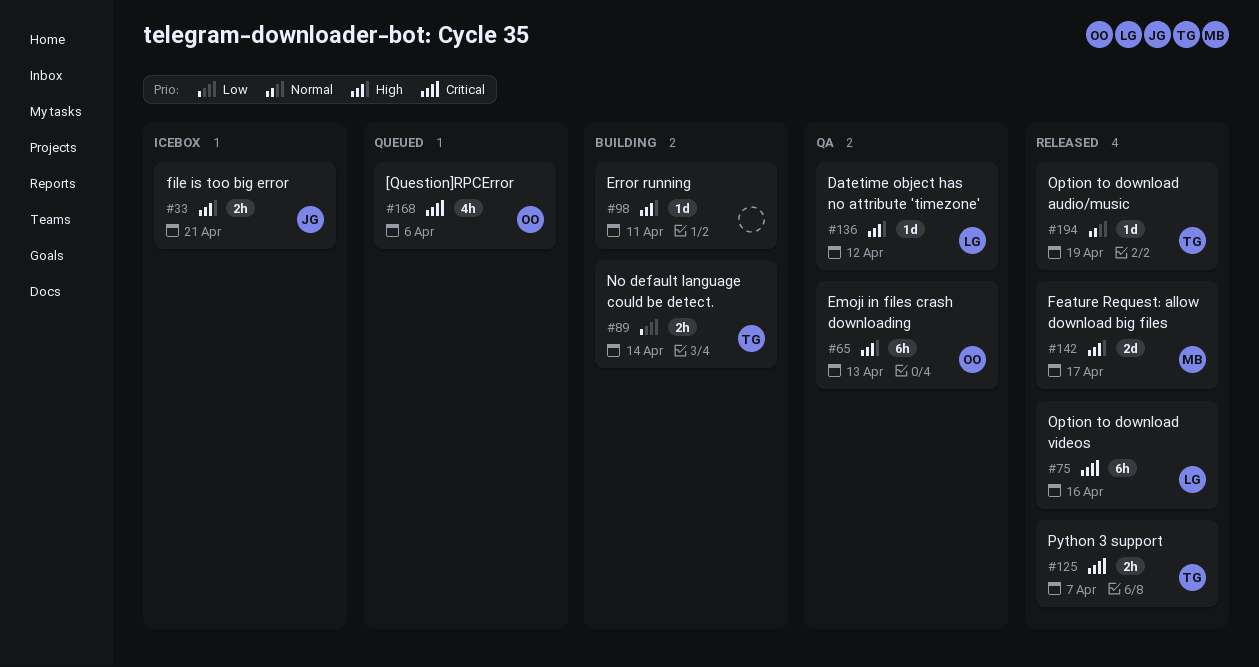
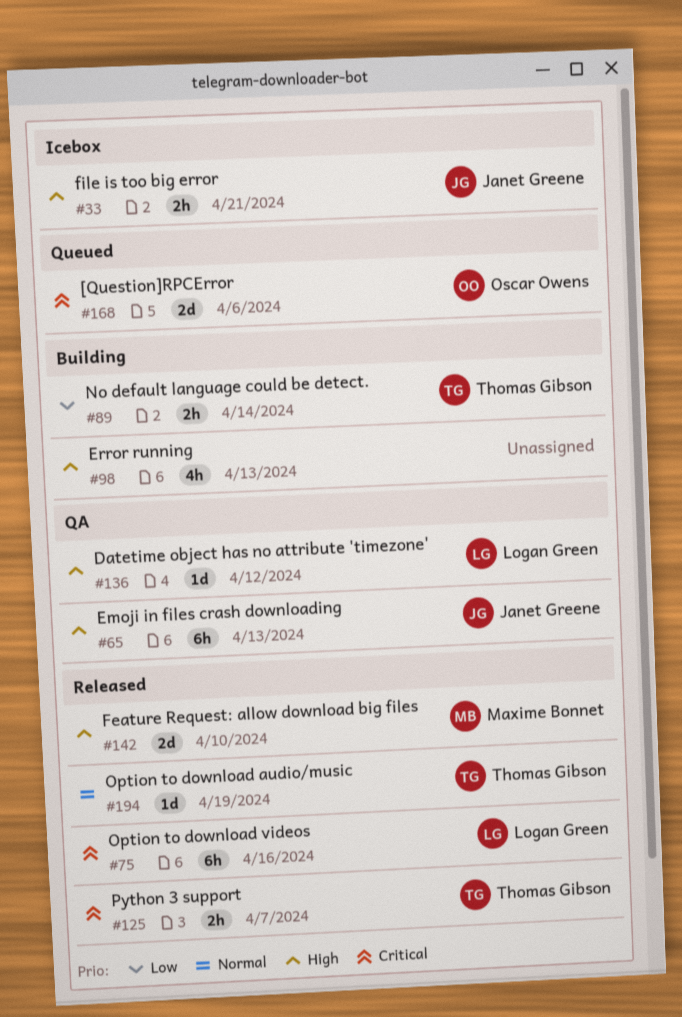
#65, owner: Oscar Owens -> Janet Greene
#98, estimate: 1d -> 4h
#98, due: Apr 11 -> Apr 13
#142, due: Apr 17 -> Apr 10
#168, estimate: 4h -> 2d

